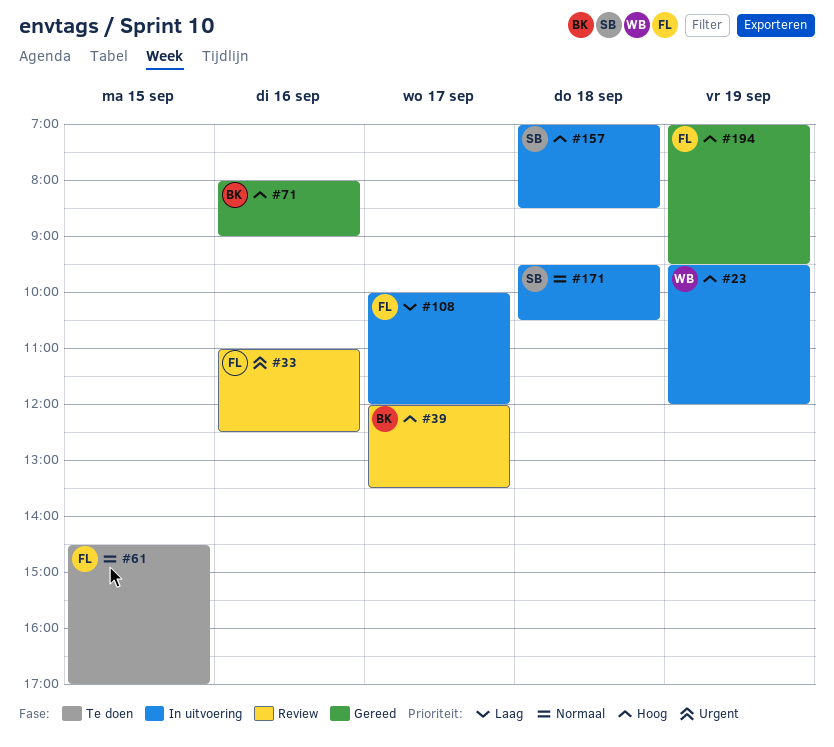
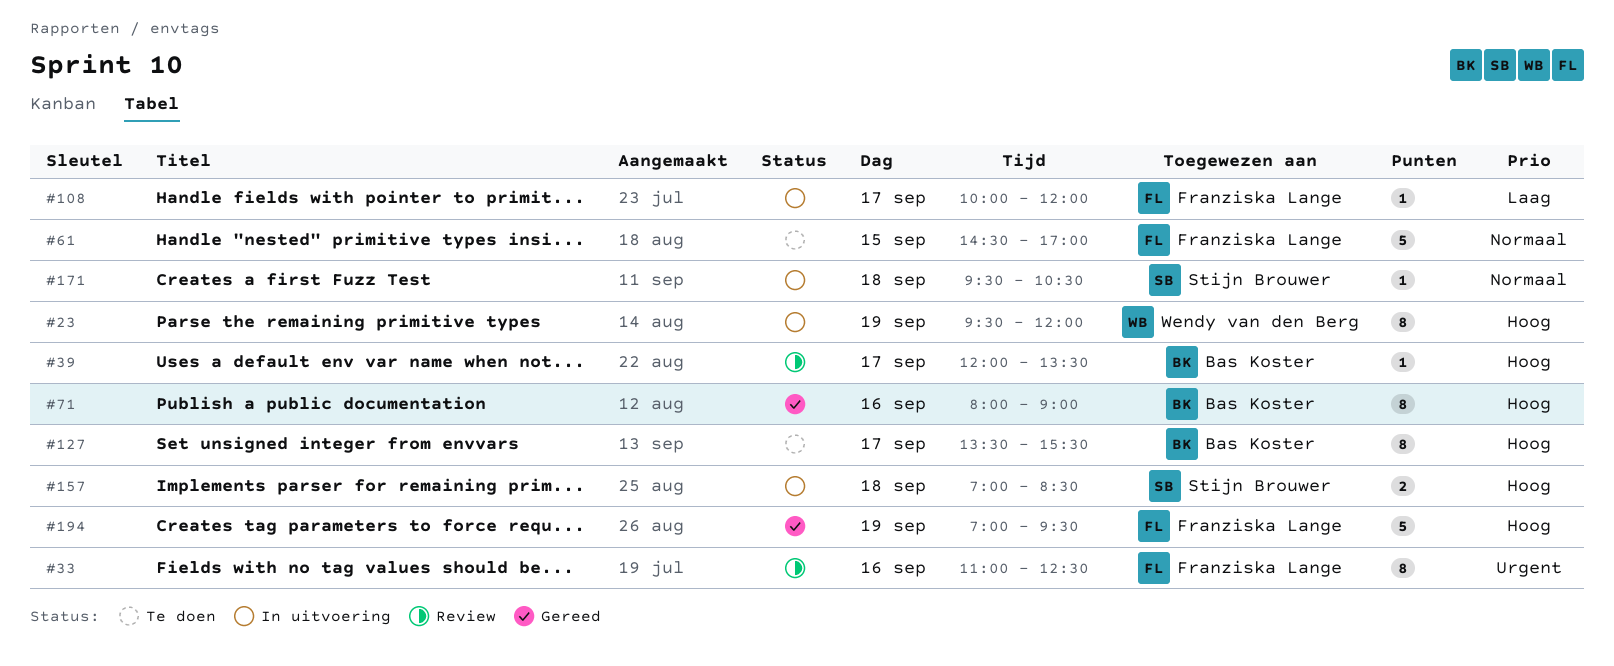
#127: none -> present

